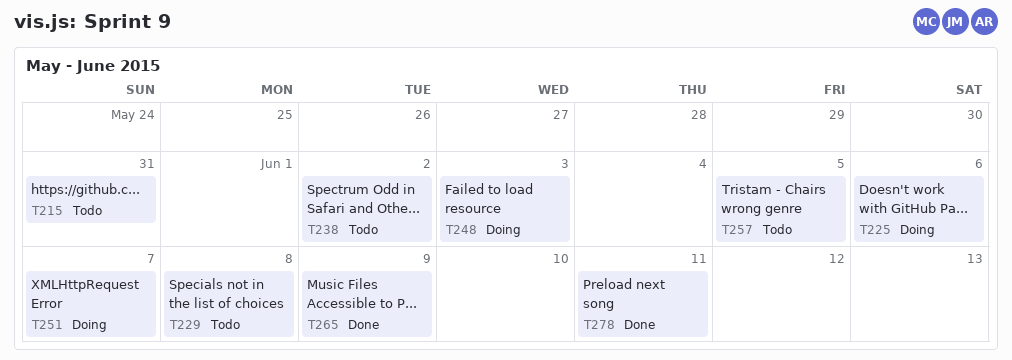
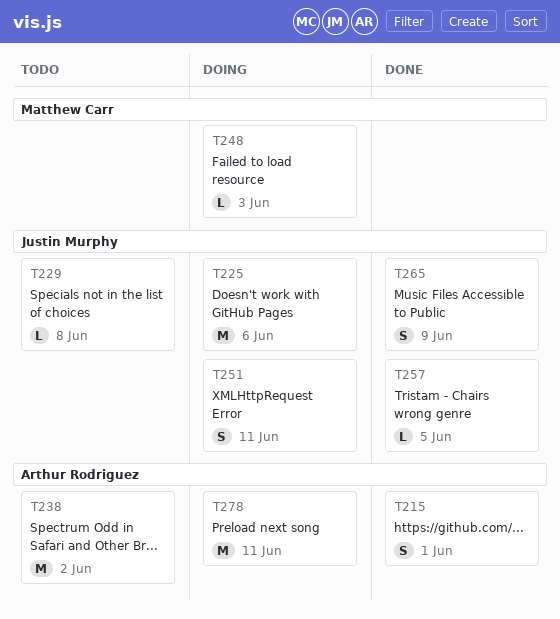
T215, status: Todo -> Done
T215, due: May 31 -> Jun 1
T251, due: Jun 7 -> Jun 11
T257, status: Todo -> Done
T278, status: Done -> Doing

